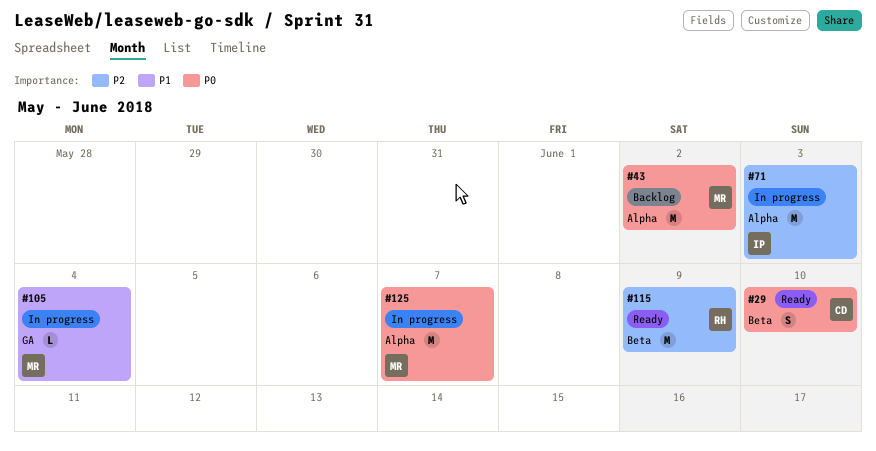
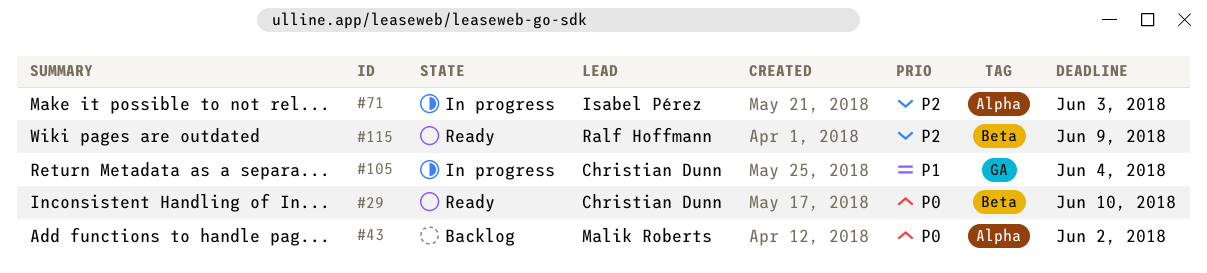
#105, owner: Malik Roberts -> Christian Dunn
#125: present -> none

